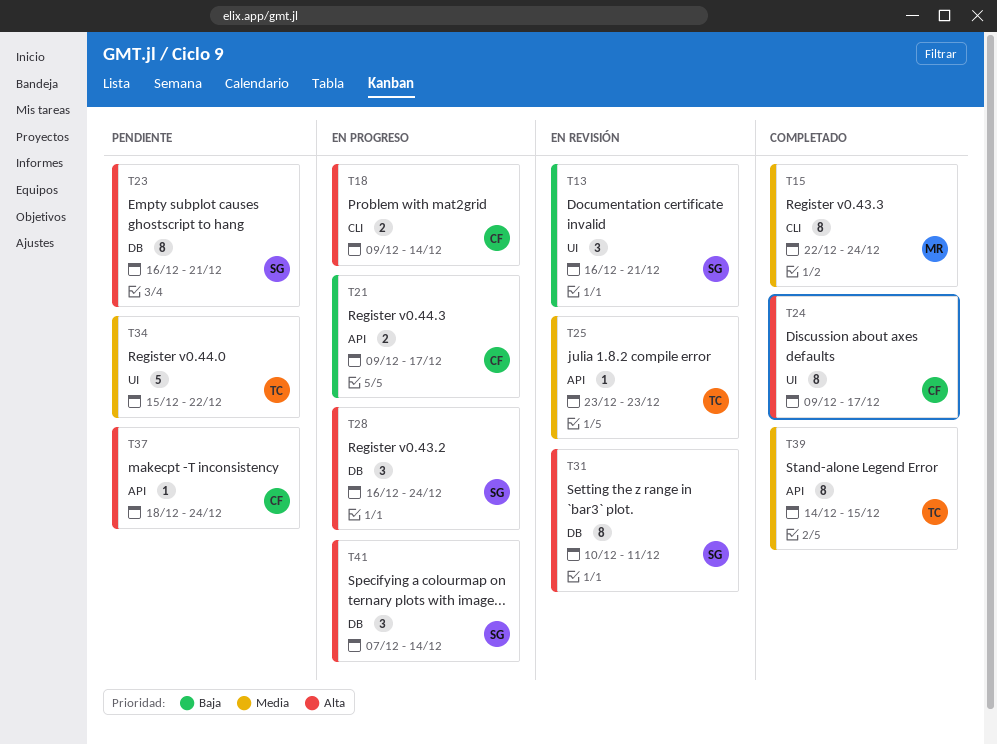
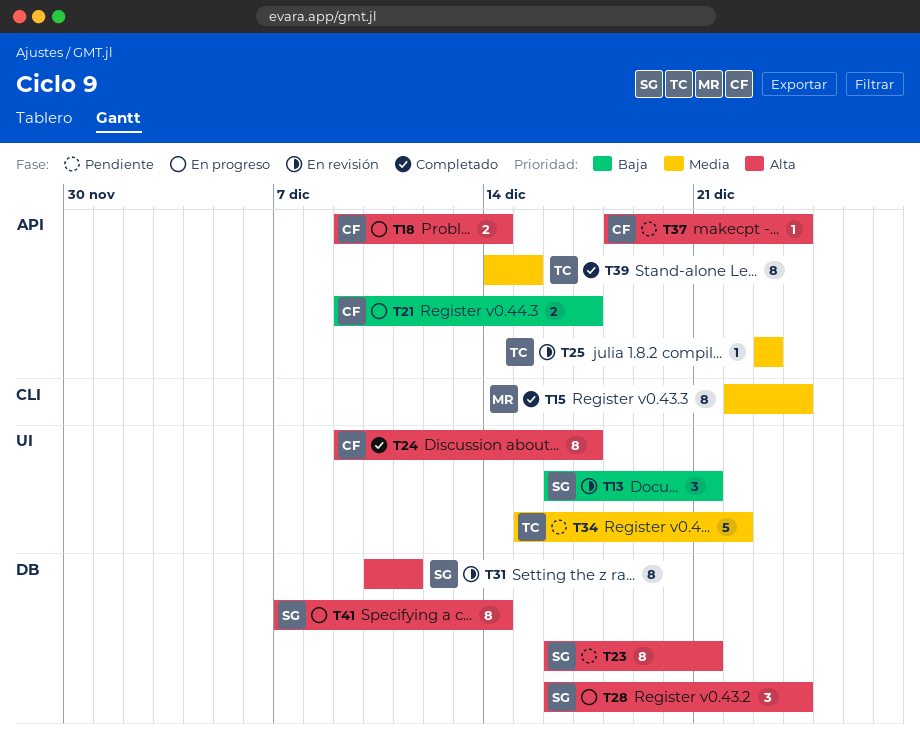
T18, label: CLI -> API
T41, estimate: 3 -> 8

